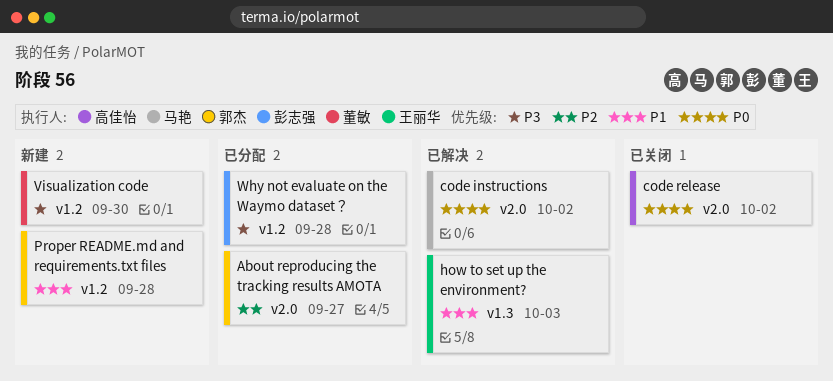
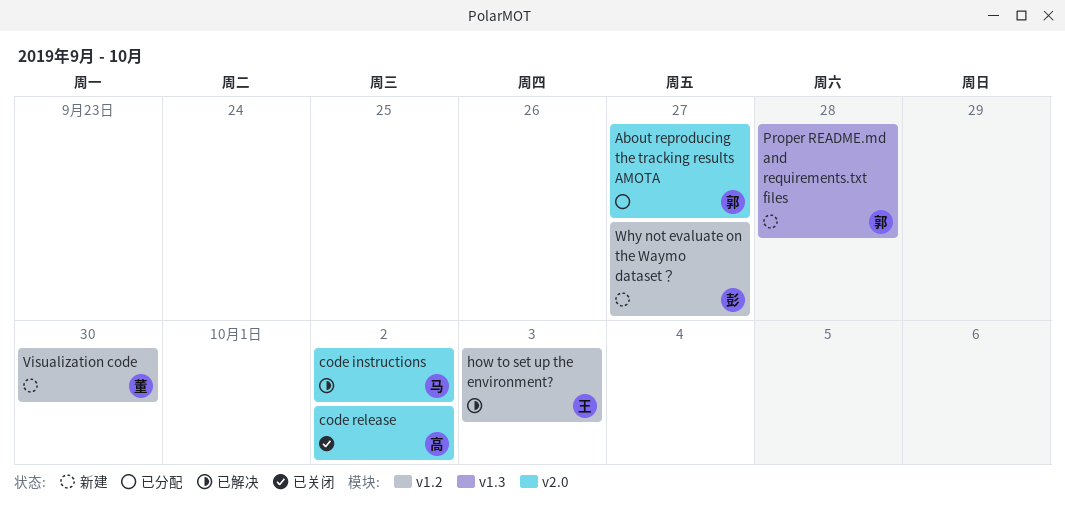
how to set up the environment?, label: v1.3 -> v1.2
Proper README.md and requirements.txt files, label: v1.2 -> v1.3
Why not evaluate on the Waymo dataset？, status: 已分配 -> 新建
Why not evaluate on the Waymo dataset？, due: Sep 28 -> Sep 27

